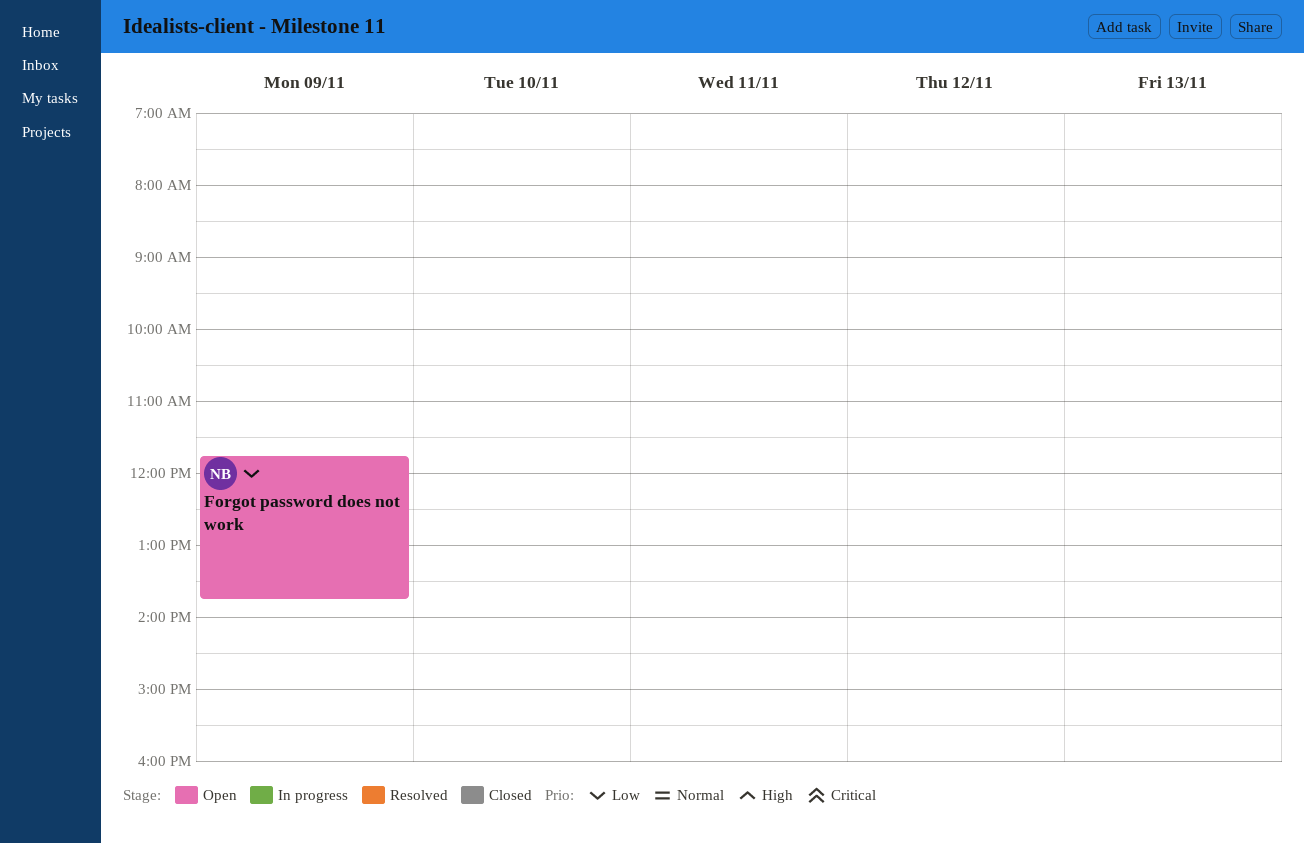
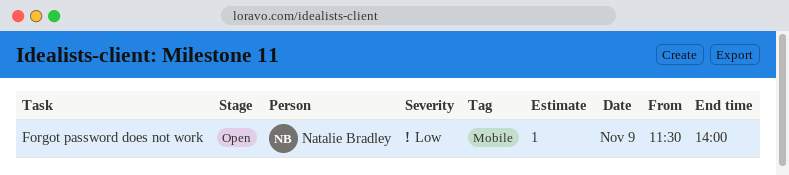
Forgot password does not work, begins: 11:45 -> 11:30
Forgot password does not work, ends: 13:45 -> 14:00

